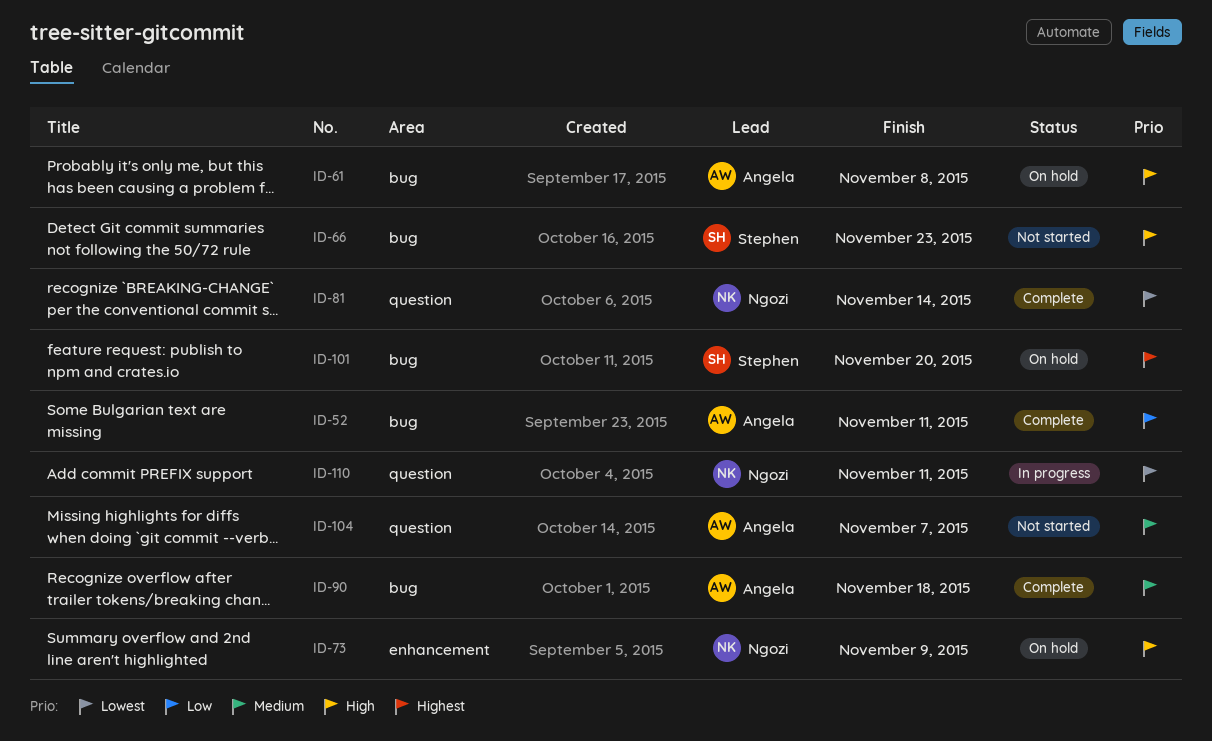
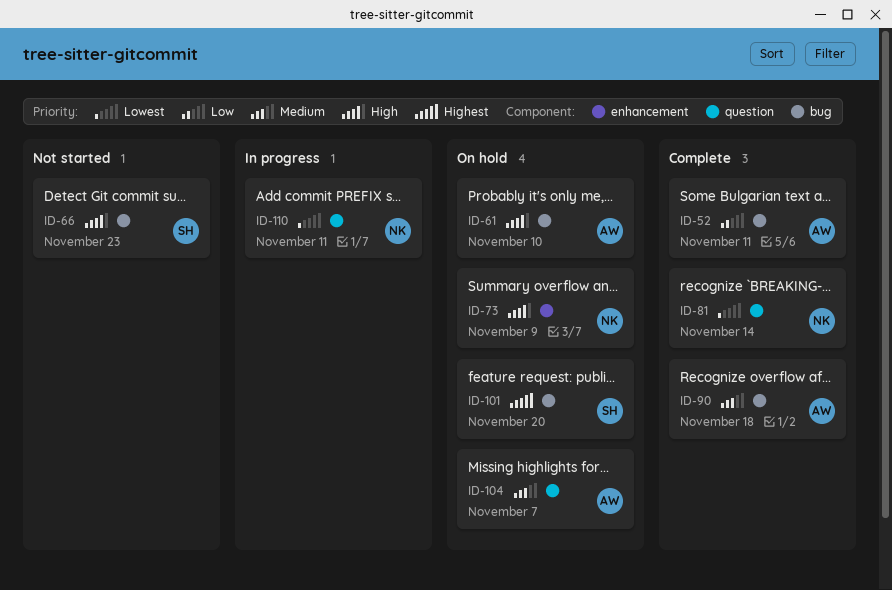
ID-61, due: Nov 8 -> Nov 10
ID-104, status: Not started -> On hold

